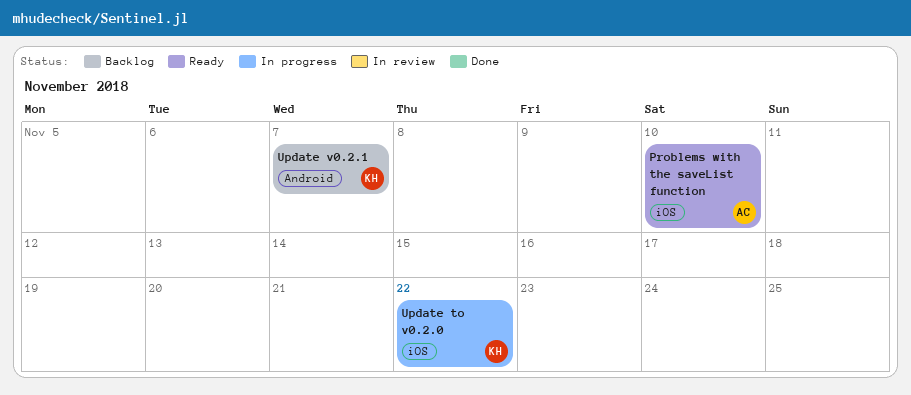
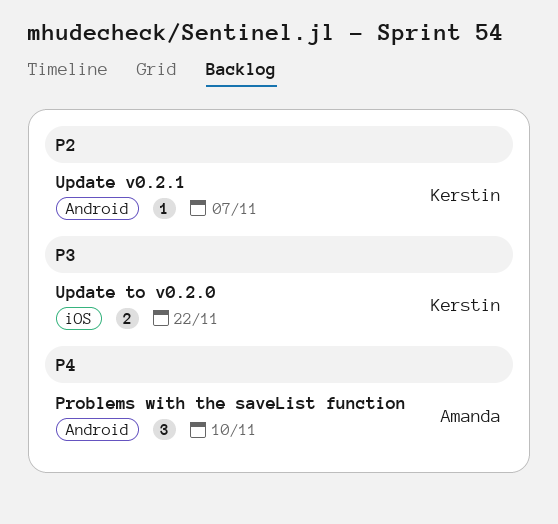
Problems with the saveList function, label: iOS -> Android

